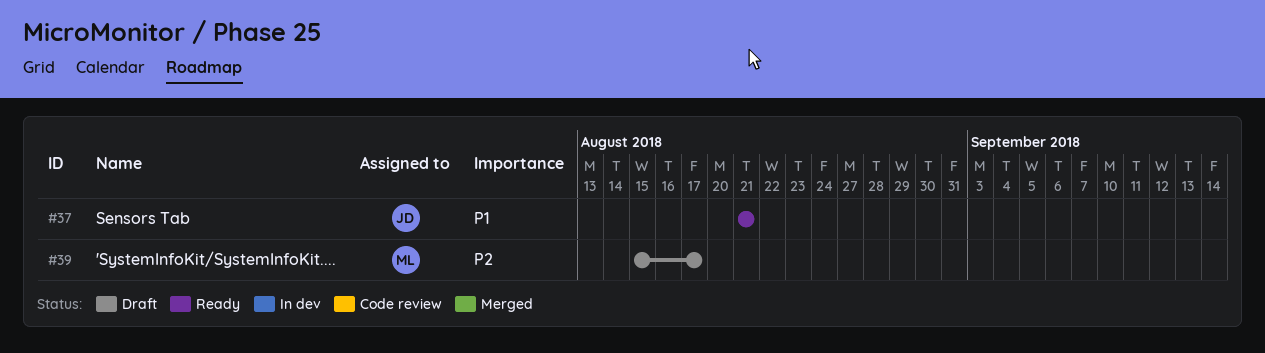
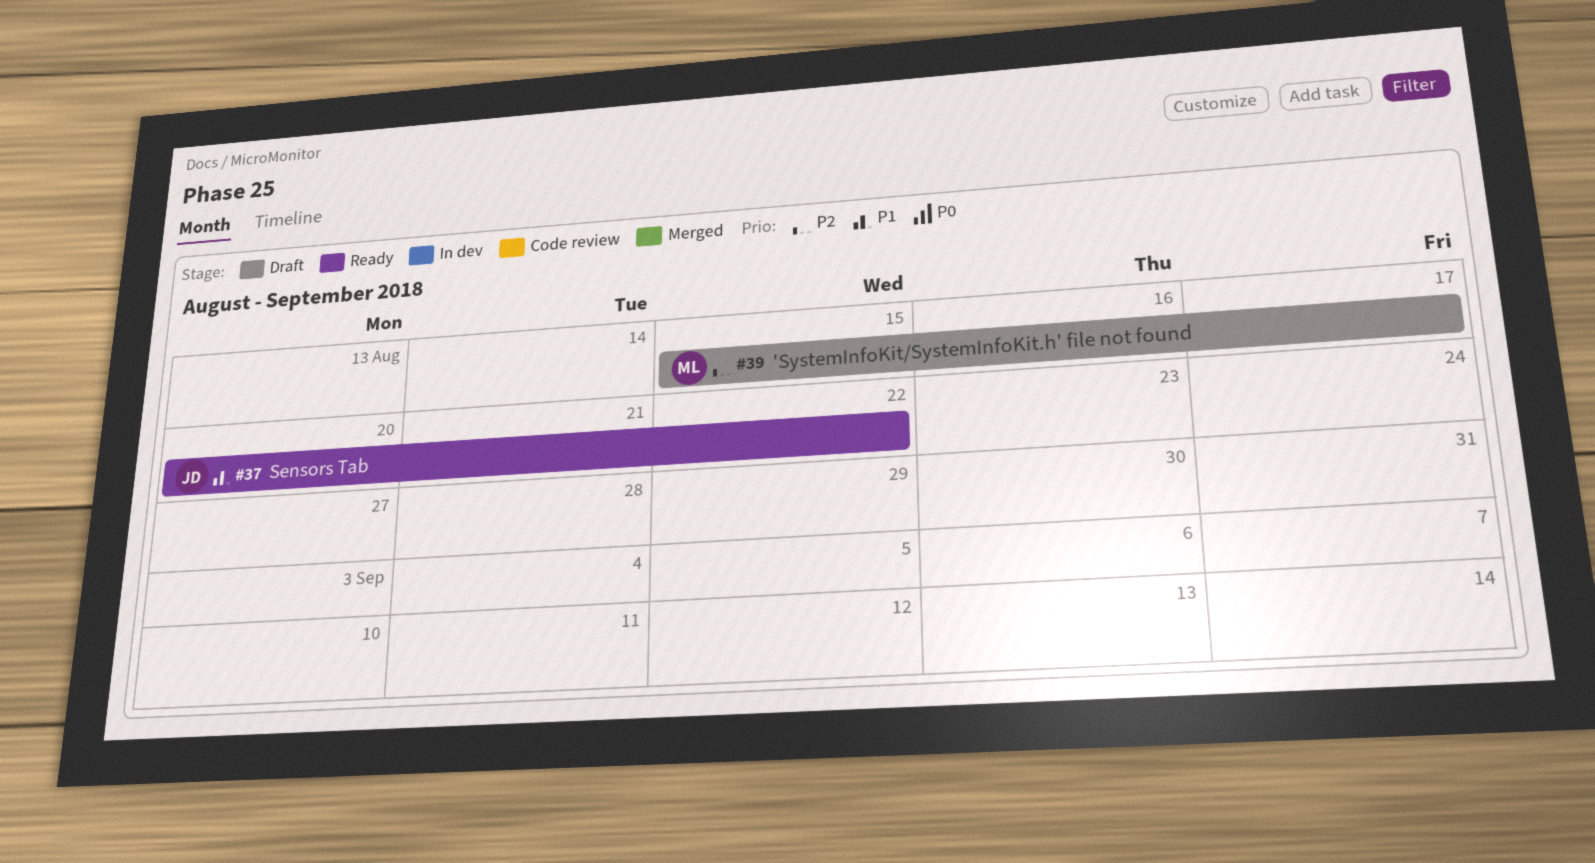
#37, start: Aug 21 -> Aug 20
#37, due: Aug 21 -> Aug 22

